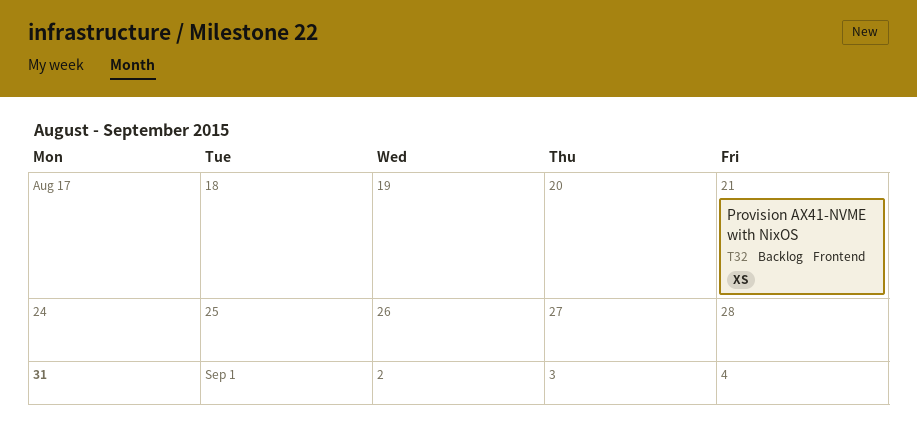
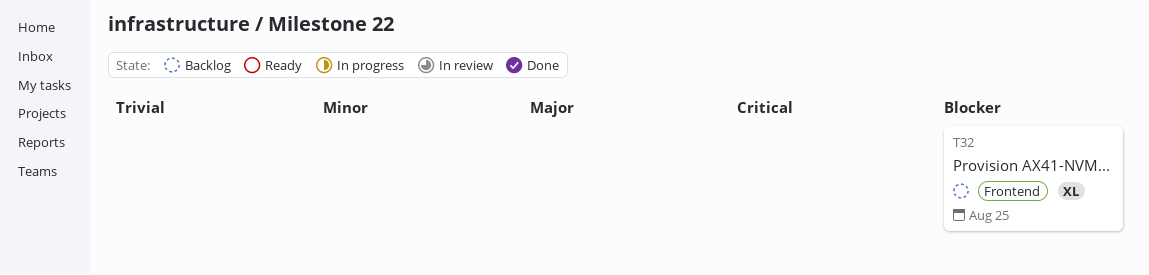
T32, estimate: XS -> XL
T32, due: Aug 21 -> Aug 25

